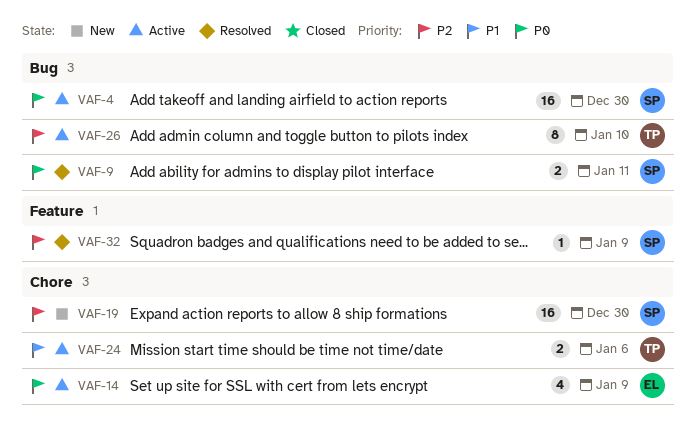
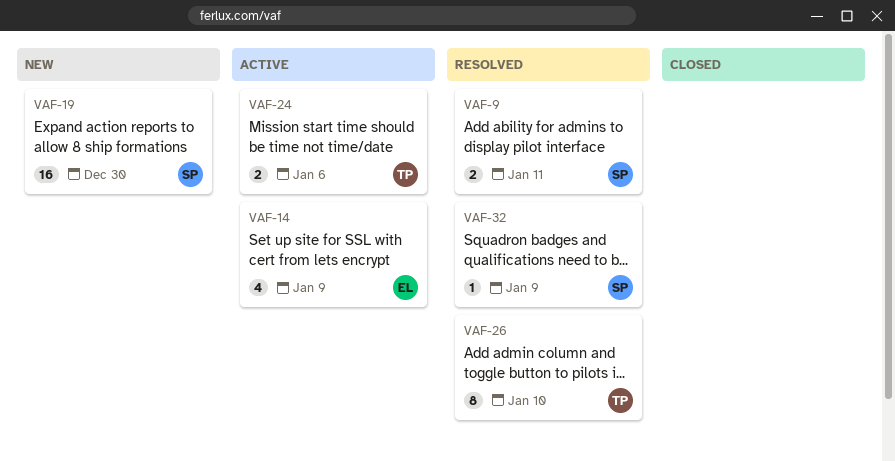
VAF-4: present -> none
VAF-26, status: Active -> Resolved

